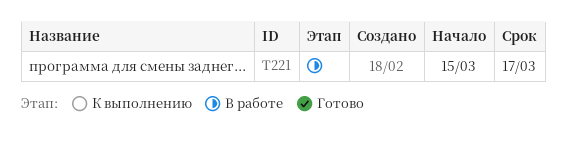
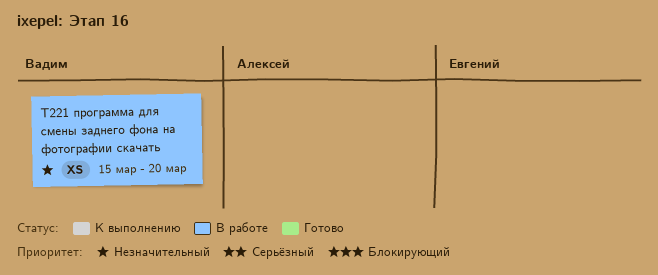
T221, due: Mar 17 -> Mar 20

